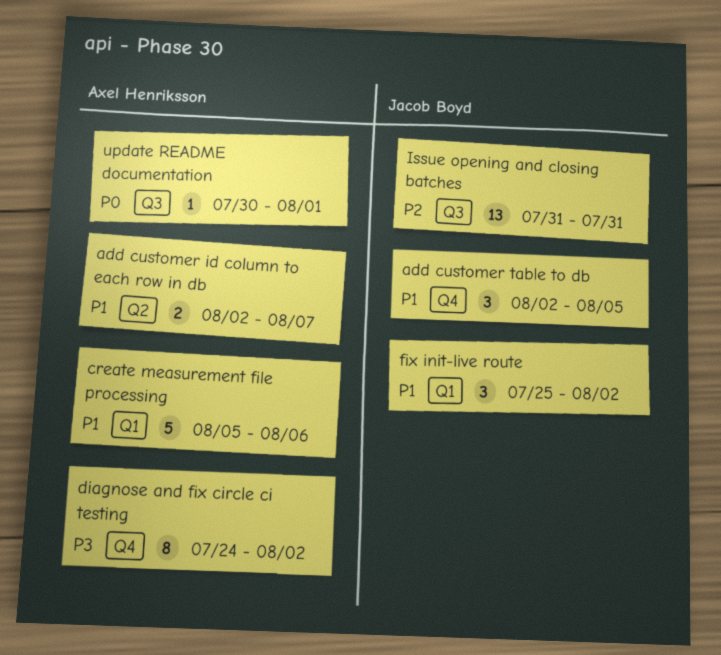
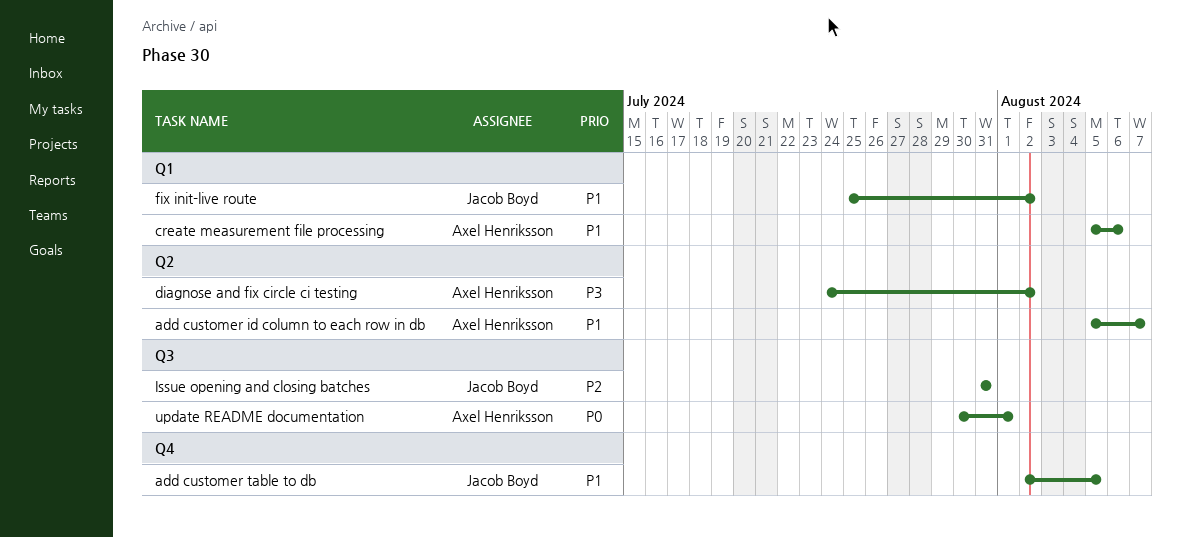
add customer id column to each row in db, start: Aug 2 -> Aug 5
diagnose and fix circle ci testing, label: Q4 -> Q2

